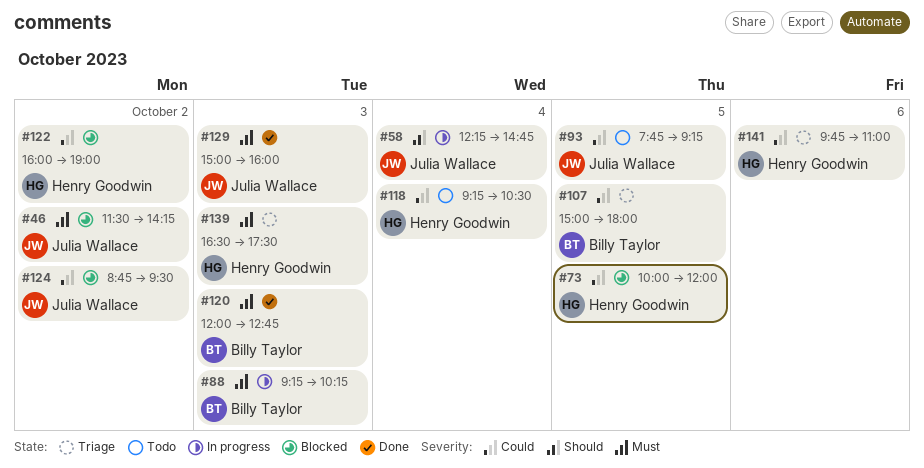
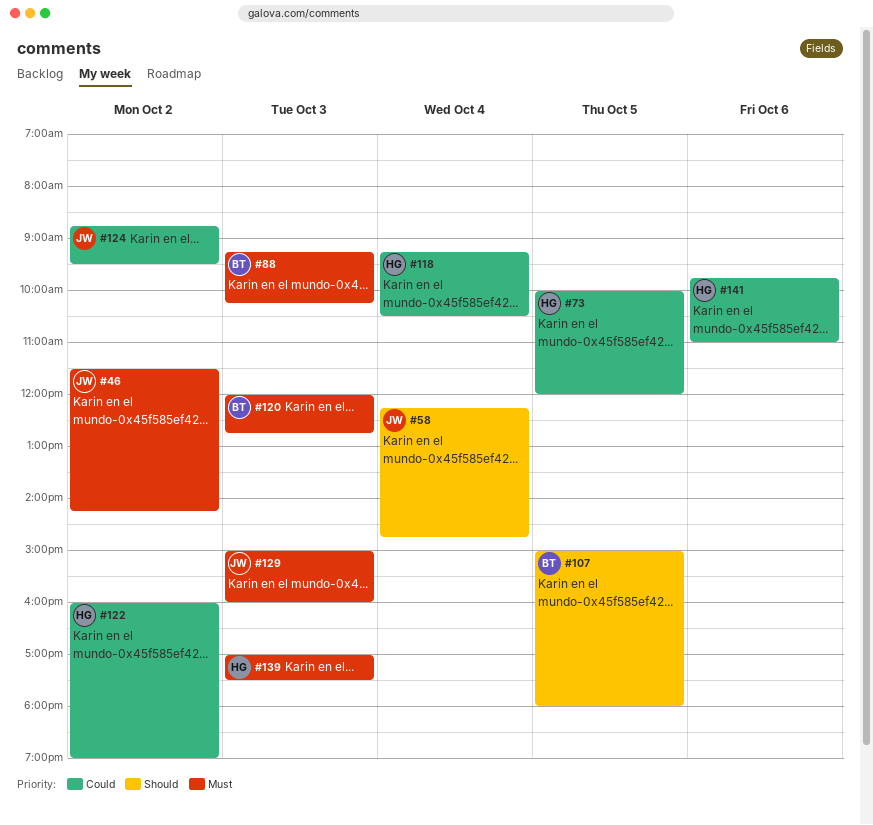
#93: present -> none
#107, priority: Could -> Should
#139, begins: 16:30 -> 17:00

